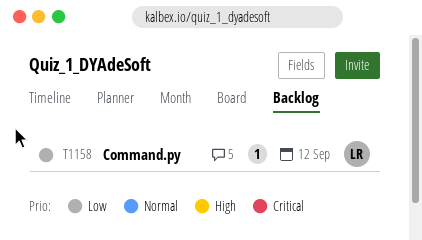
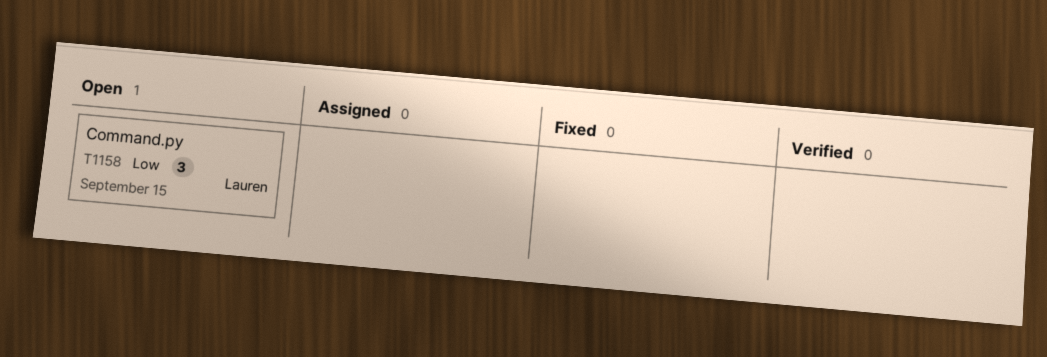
T1158, estimate: 1 -> 3
T1158, due: Sep 12 -> Sep 15

